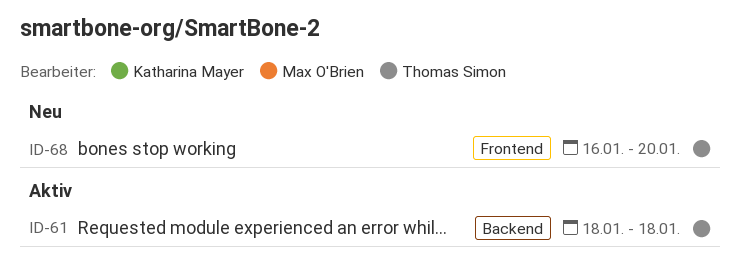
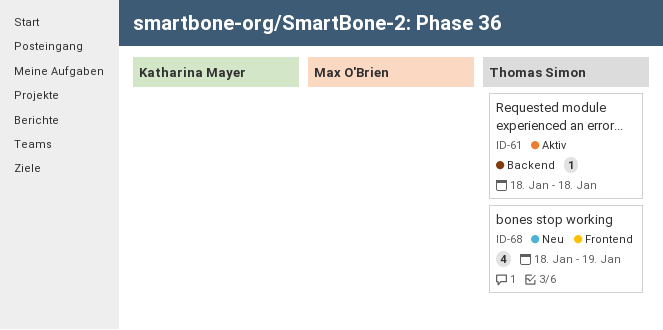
ID-68, start: Jan 16 -> Jan 18
ID-68, due: Jan 20 -> Jan 19

